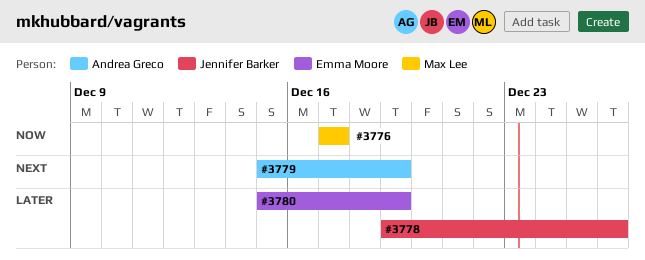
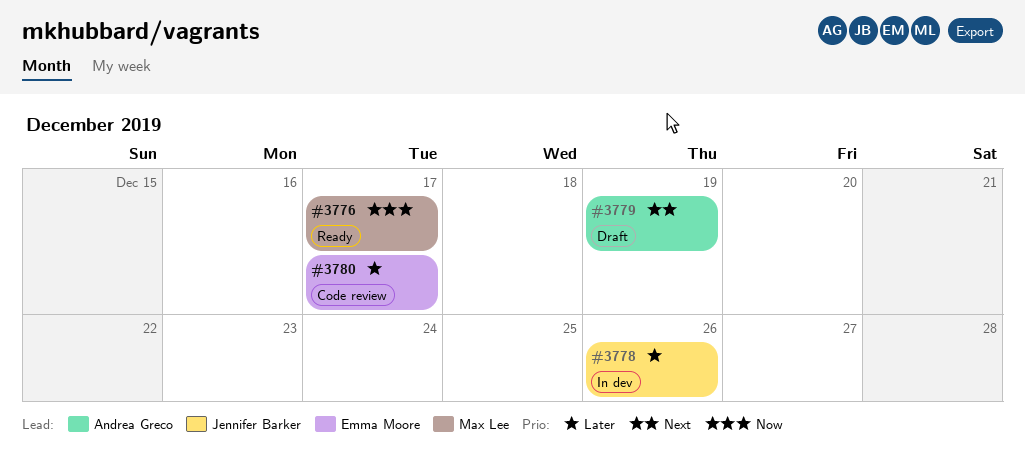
#3780, due: Dec 19 -> Dec 17

